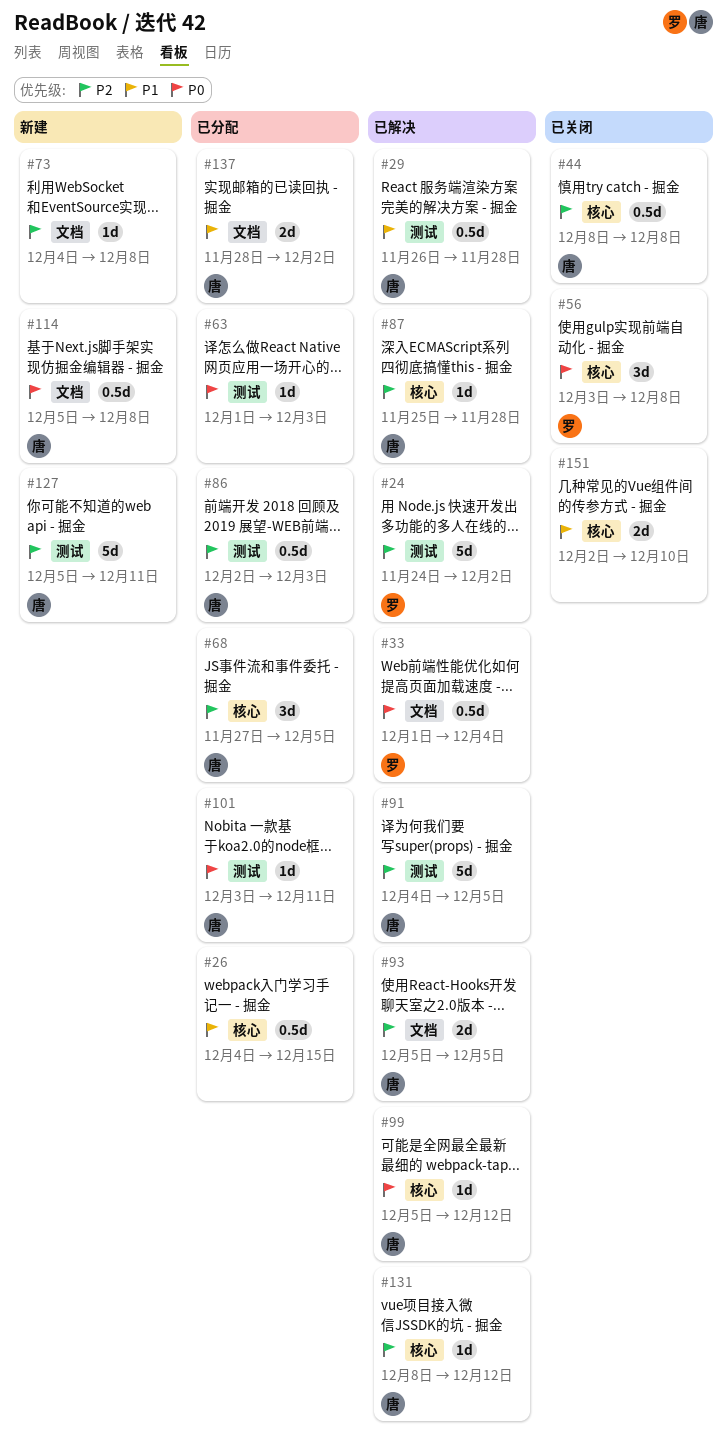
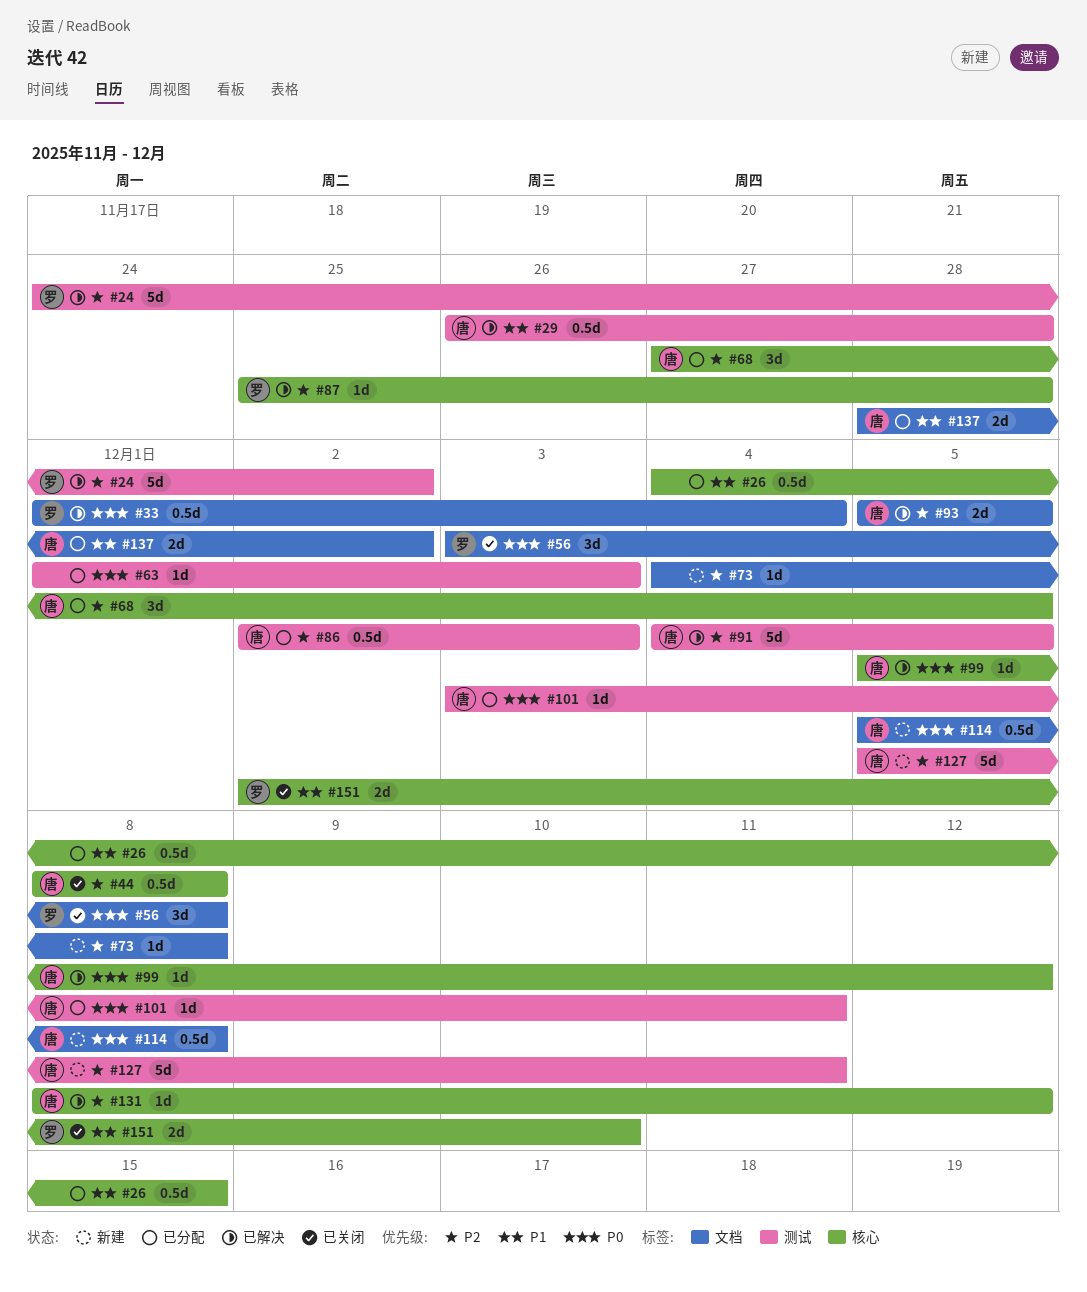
#56, label: 核心 -> 文档
#87, owner: 唐 -> 罗
#151, owner: none -> 罗

